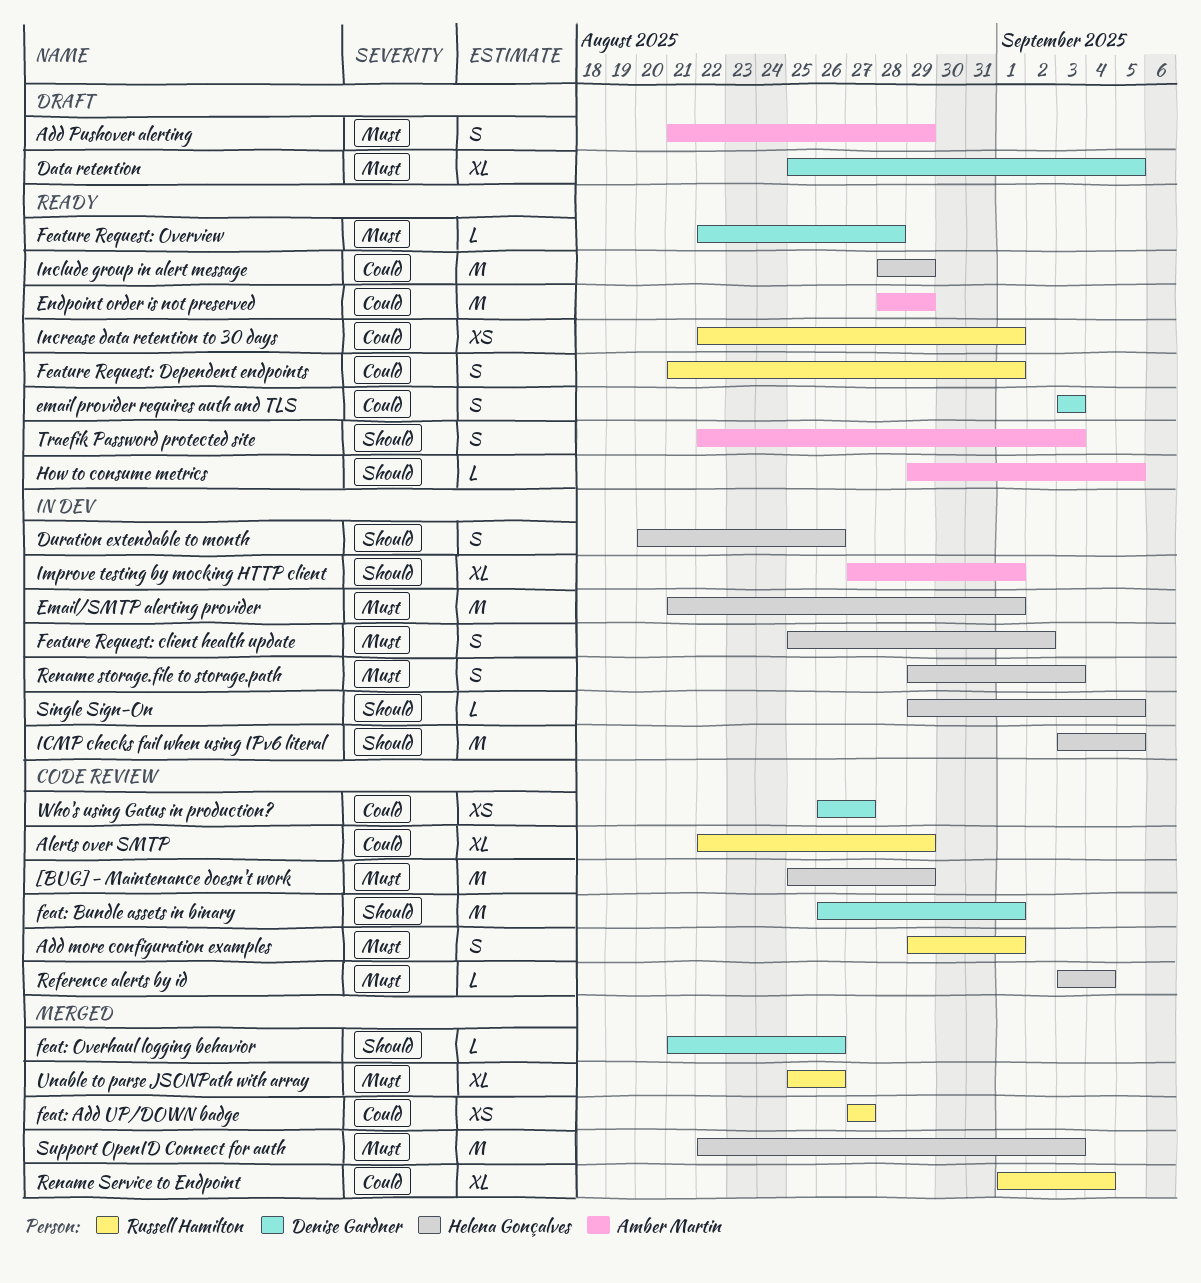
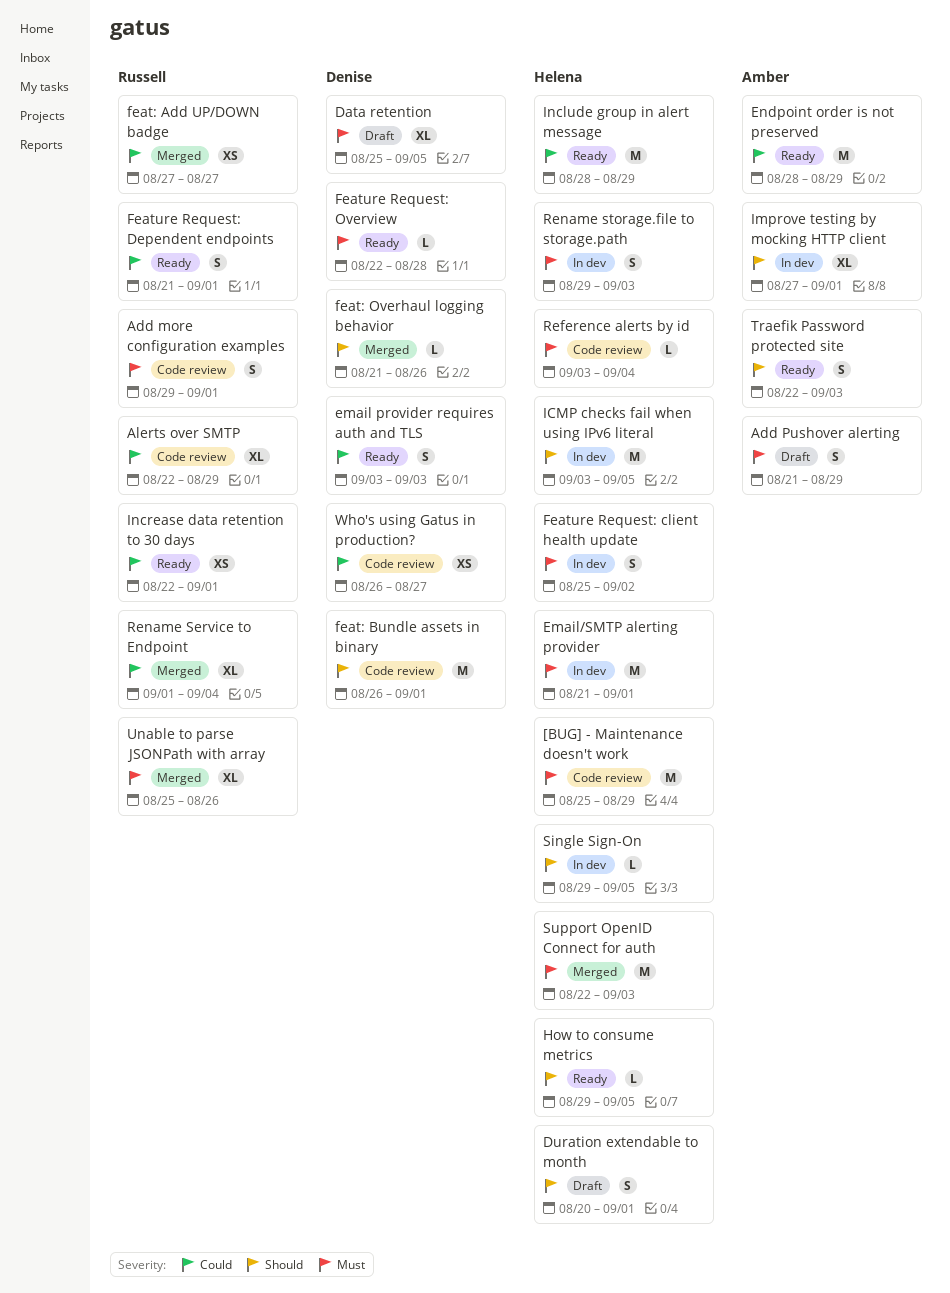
Duration extendable to month, status: In dev -> Draft
Duration extendable to month, due: Aug 26 -> Sep 1
How to consume metrics, owner: Amber Martin -> Helena Gonçalves

